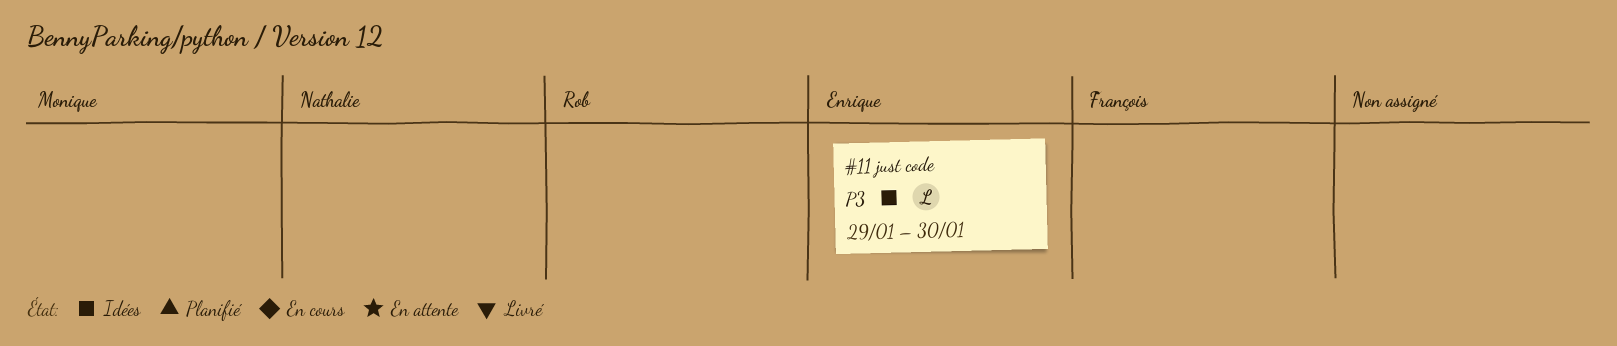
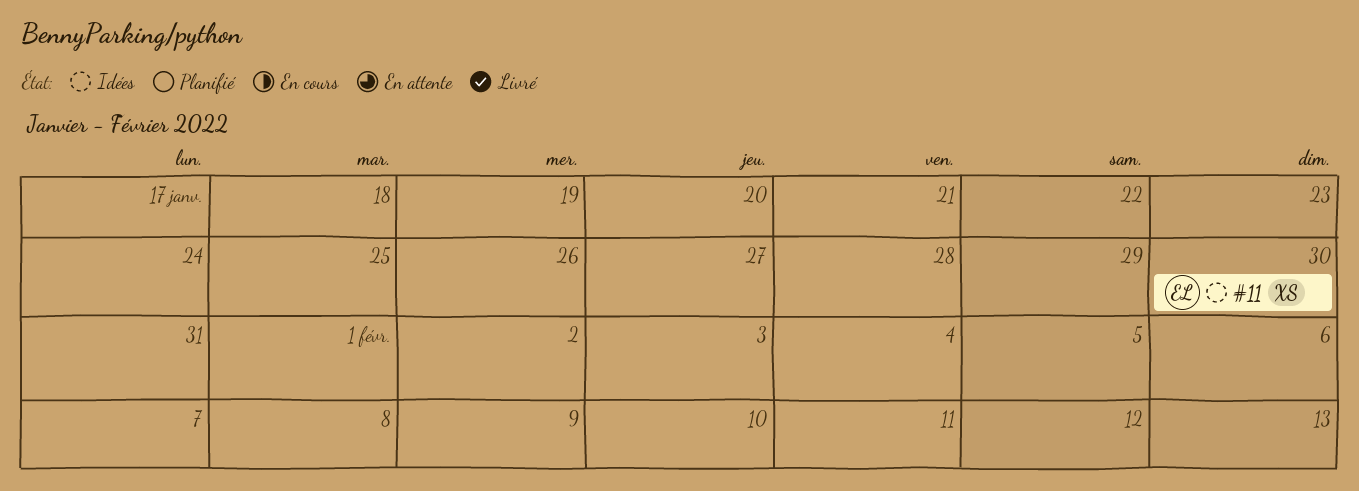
#11, estimate: L -> XS
#11, start: Jan 29 -> Jan 30

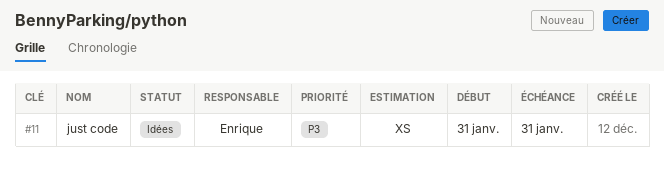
#11, start: Jan 30 -> Jan 31
#11, due: Jan 30 -> Jan 31

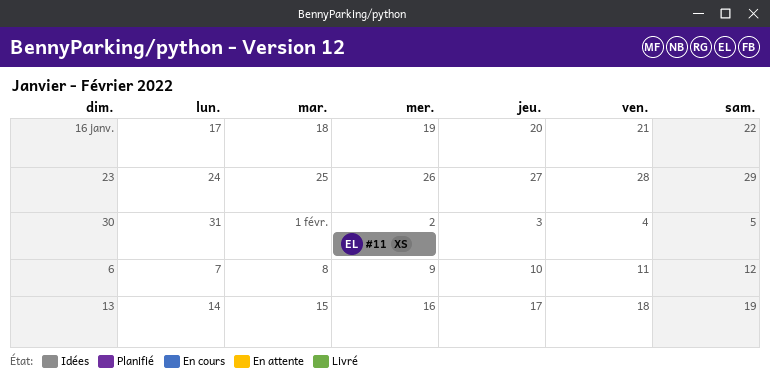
#11, start: Jan 31 -> Feb 2
#11, due: Jan 31 -> Feb 2

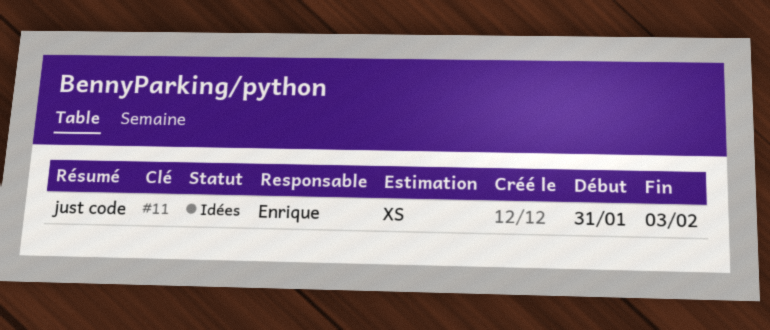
#11, start: Feb 2 -> Jan 31
#11, due: Feb 2 -> Feb 3

